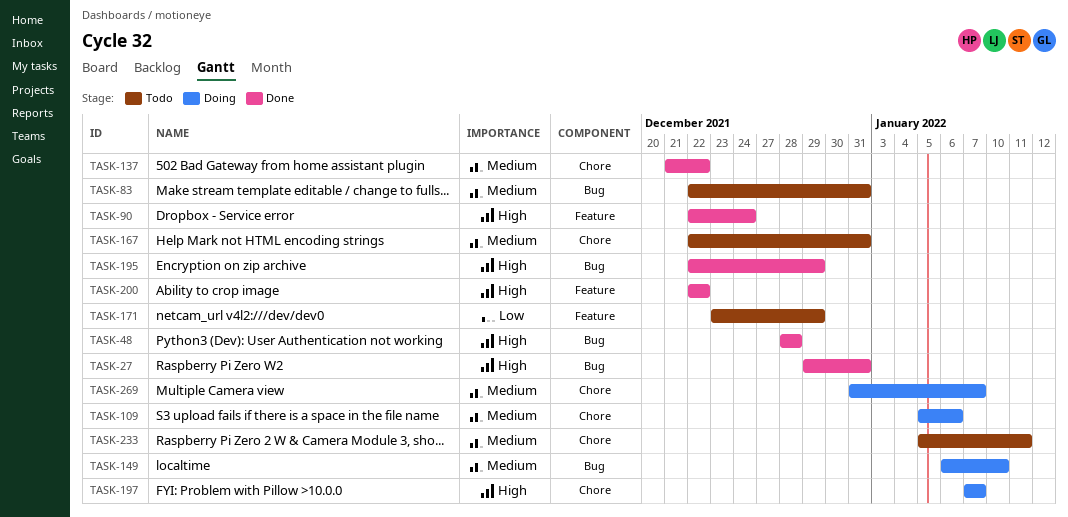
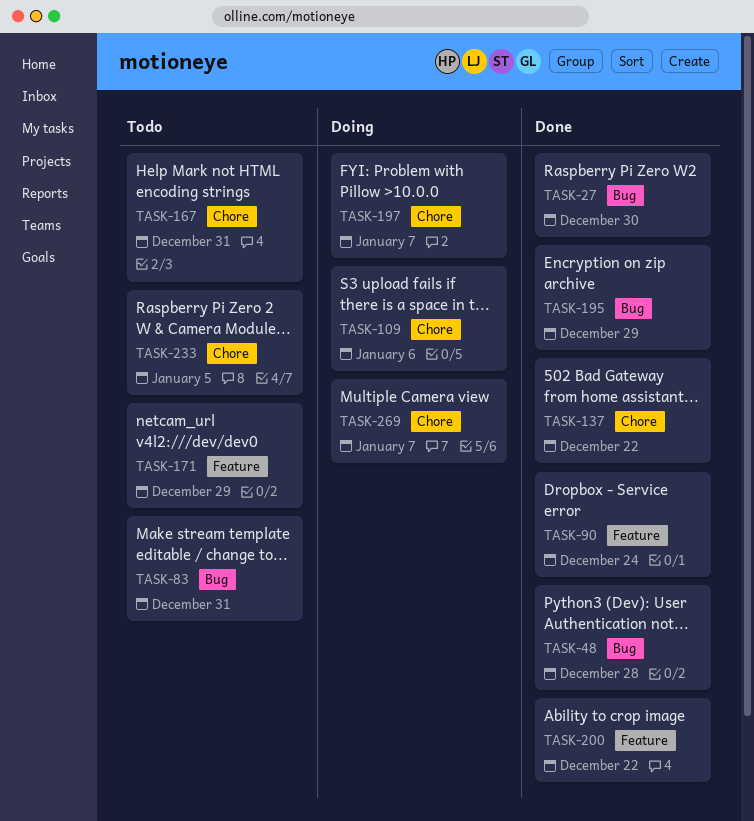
TASK-27, due: Dec 31 -> Dec 30
TASK-149: present -> none
TASK-233, due: Jan 11 -> Jan 5

